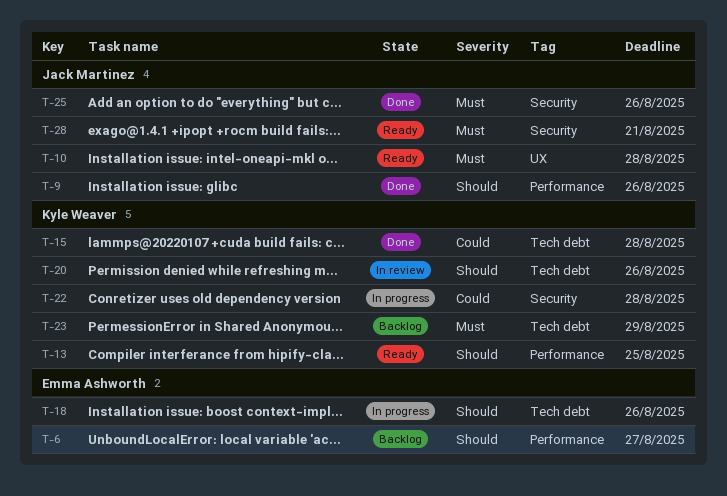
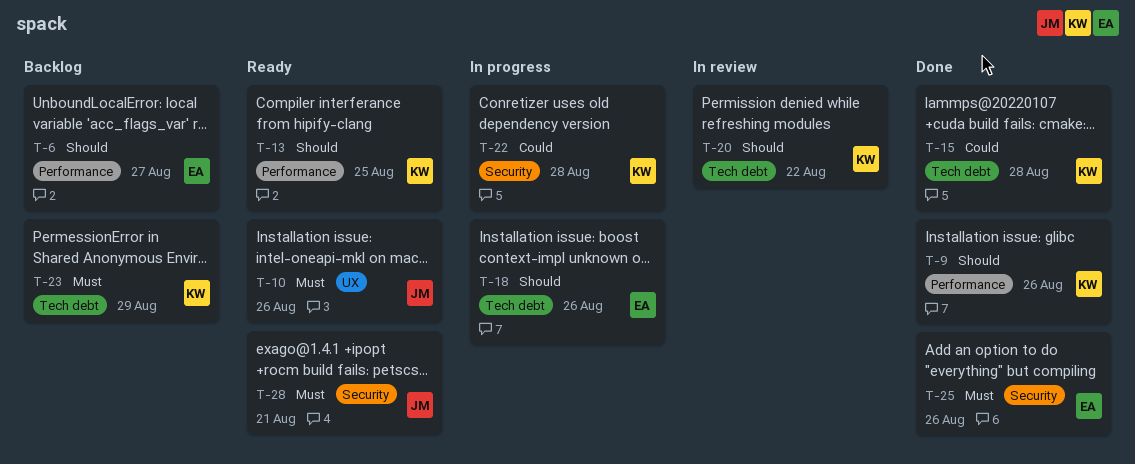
T-9, owner: Jack Martinez -> Kyle Weaver
T-10, due: Aug 28 -> Aug 26
T-20, due: Aug 26 -> Aug 22
T-25, owner: Jack Martinez -> Emma Ashworth

